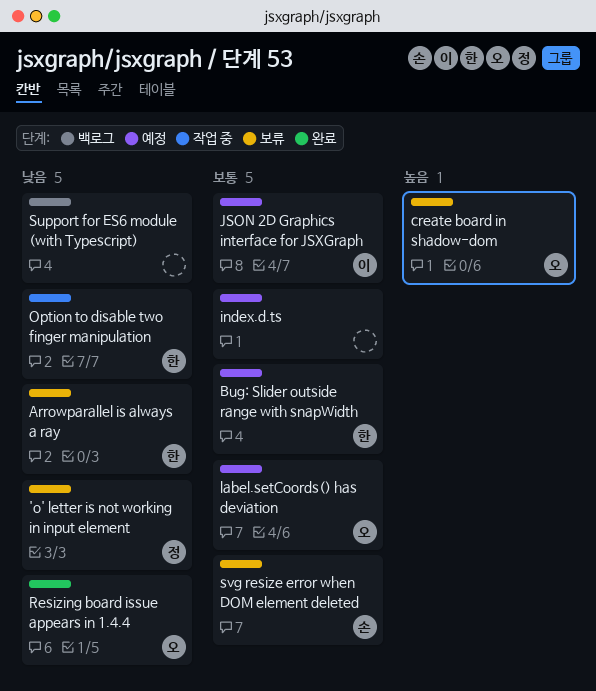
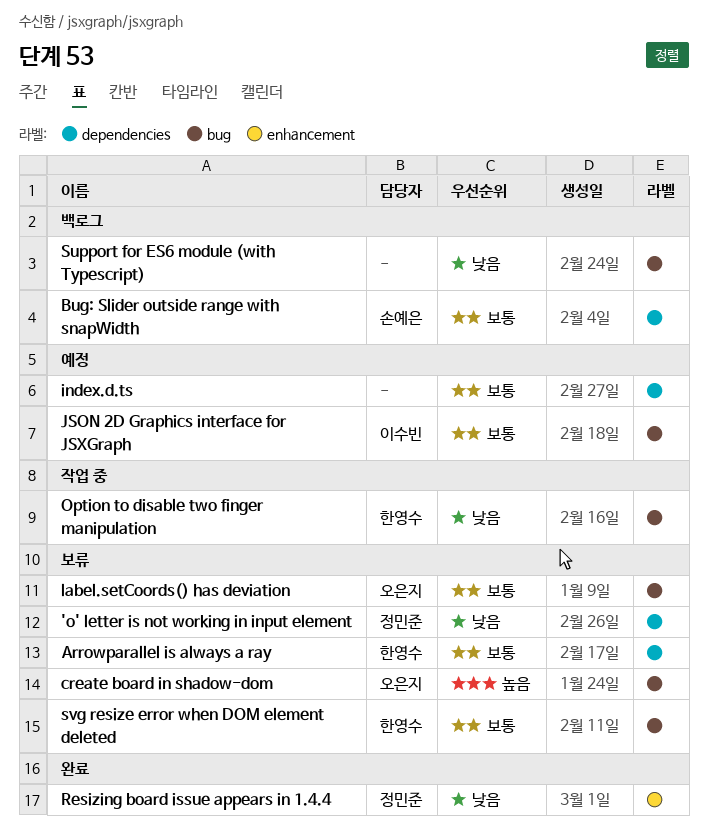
Arrowparallel is always a ray, priority: 낮음 -> 보통
Bug: Slider outside range with snapWidth, status: 예정 -> 백로그
Bug: Slider outside range with snapWidth, owner: 한영수 -> 손예은
label.setCoords() has deviation, status: 예정 -> 보류
Resizing board issue appears in 1.4.4, owner: 오은지 -> 정민준
svg resize error when DOM element deleted, owner: 손예은 -> 한영수

